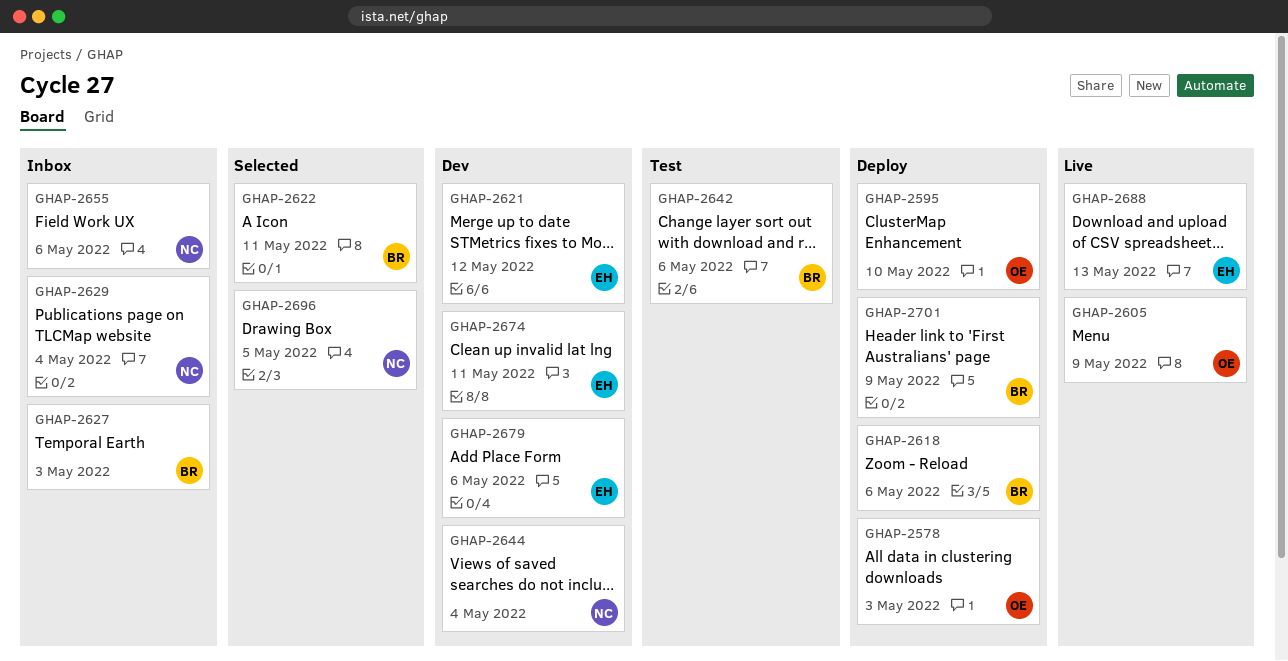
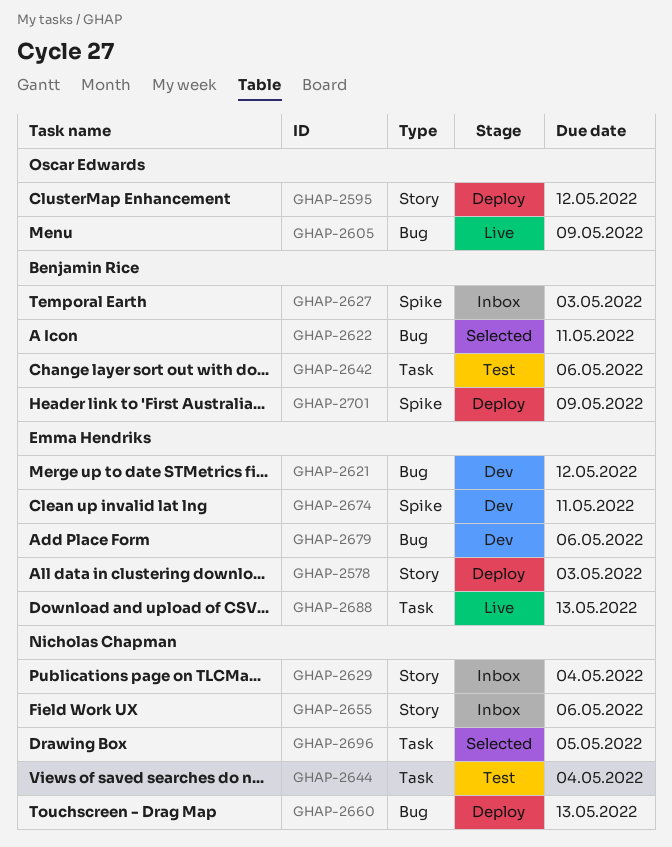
GHAP-2578, owner: Oscar Edwards -> Emma Hendriks
GHAP-2595, due: May 10 -> May 12
GHAP-2618: present -> none
GHAP-2644, status: Dev -> Test
GHAP-2660: none -> present

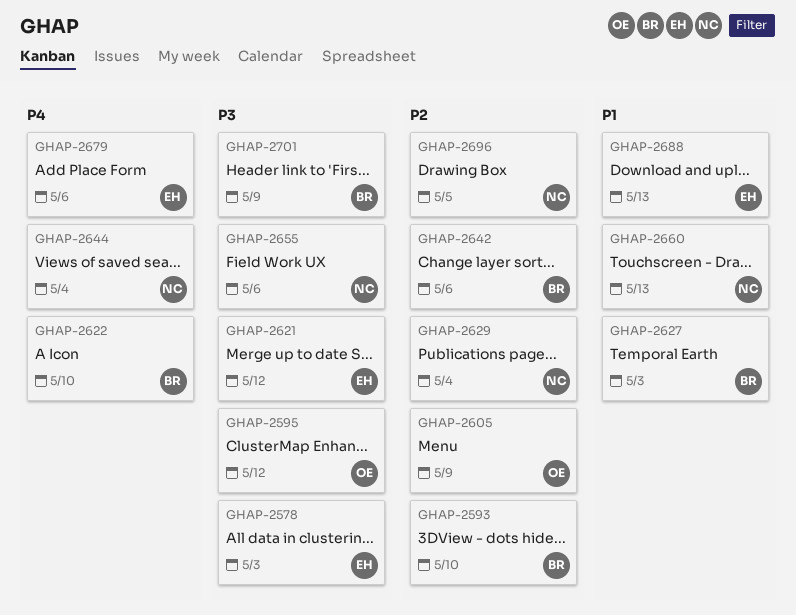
GHAP-2593: none -> present
GHAP-2622, due: May 11 -> May 10
GHAP-2674: present -> none

